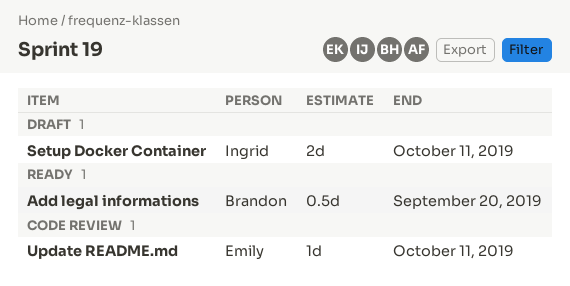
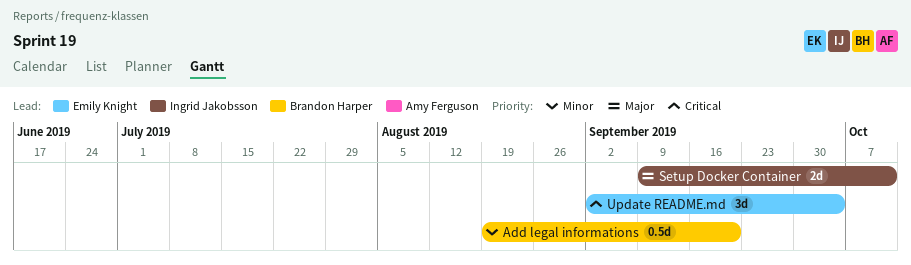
Update README.md, estimate: 1d -> 3d
Update README.md, due: Oct 11 -> Oct 4

